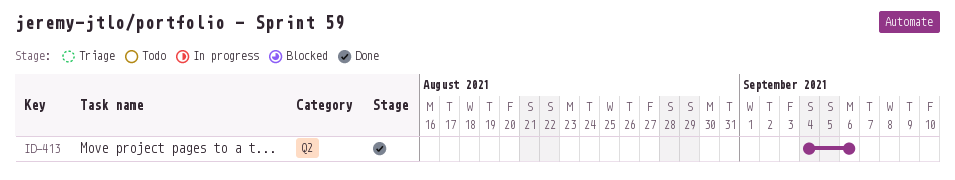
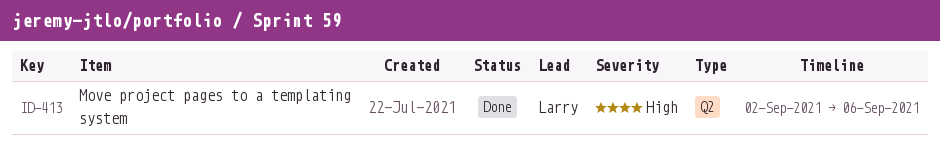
ID-413, start: Sep 4 -> Sep 2

